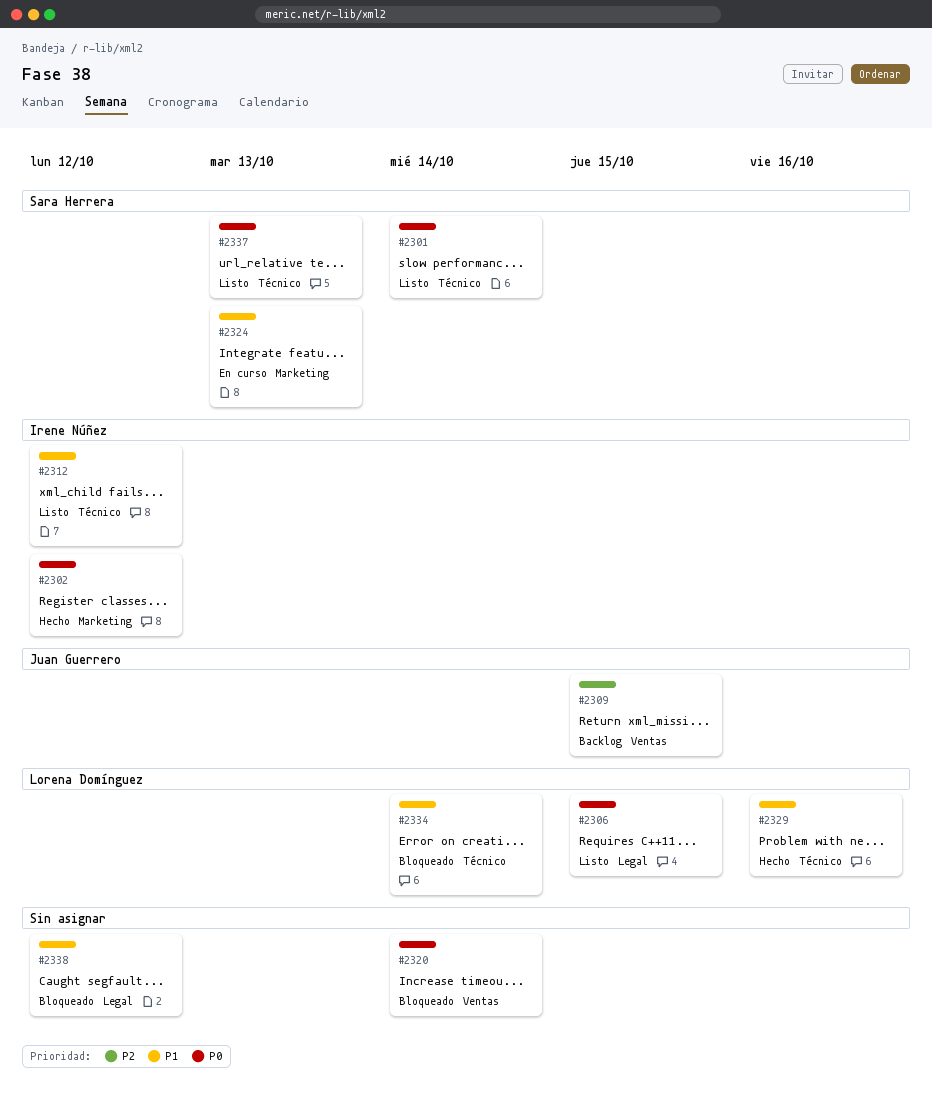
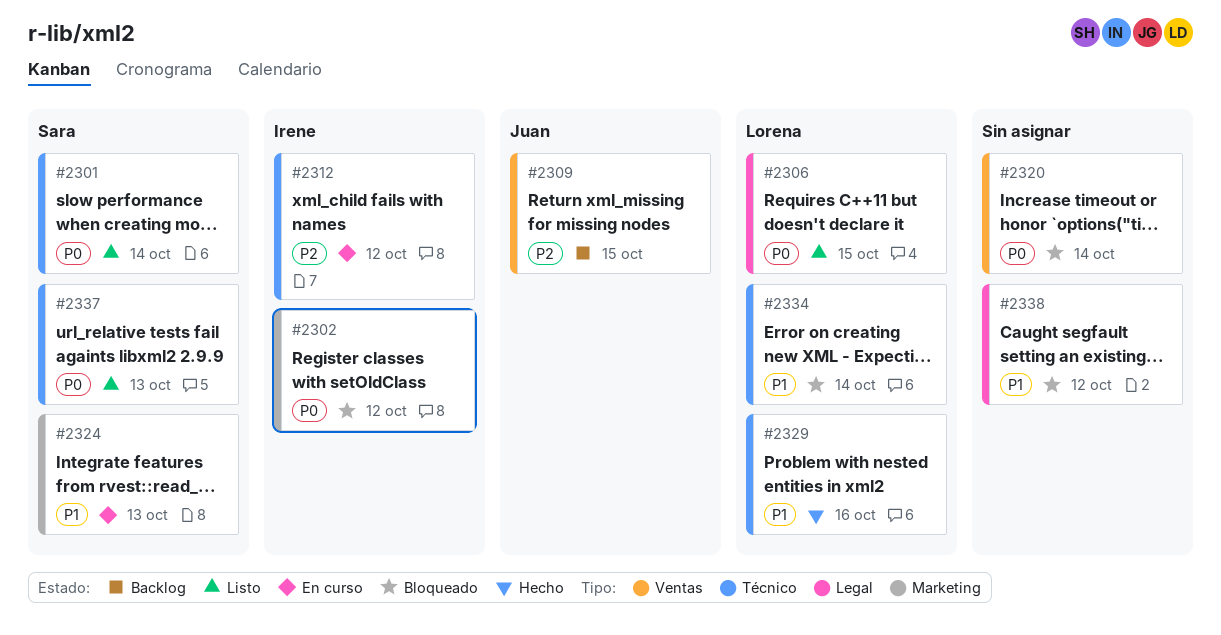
#2302, status: Hecho -> Bloqueado
#2312, status: Listo -> En curso
#2312, priority: P1 -> P2

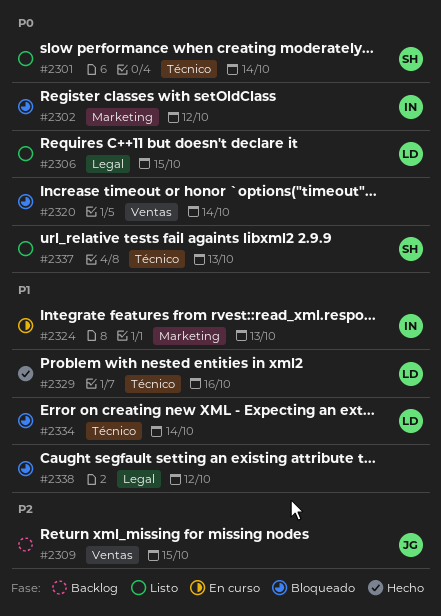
#2312: present -> none
#2324, owner: Sara -> Irene

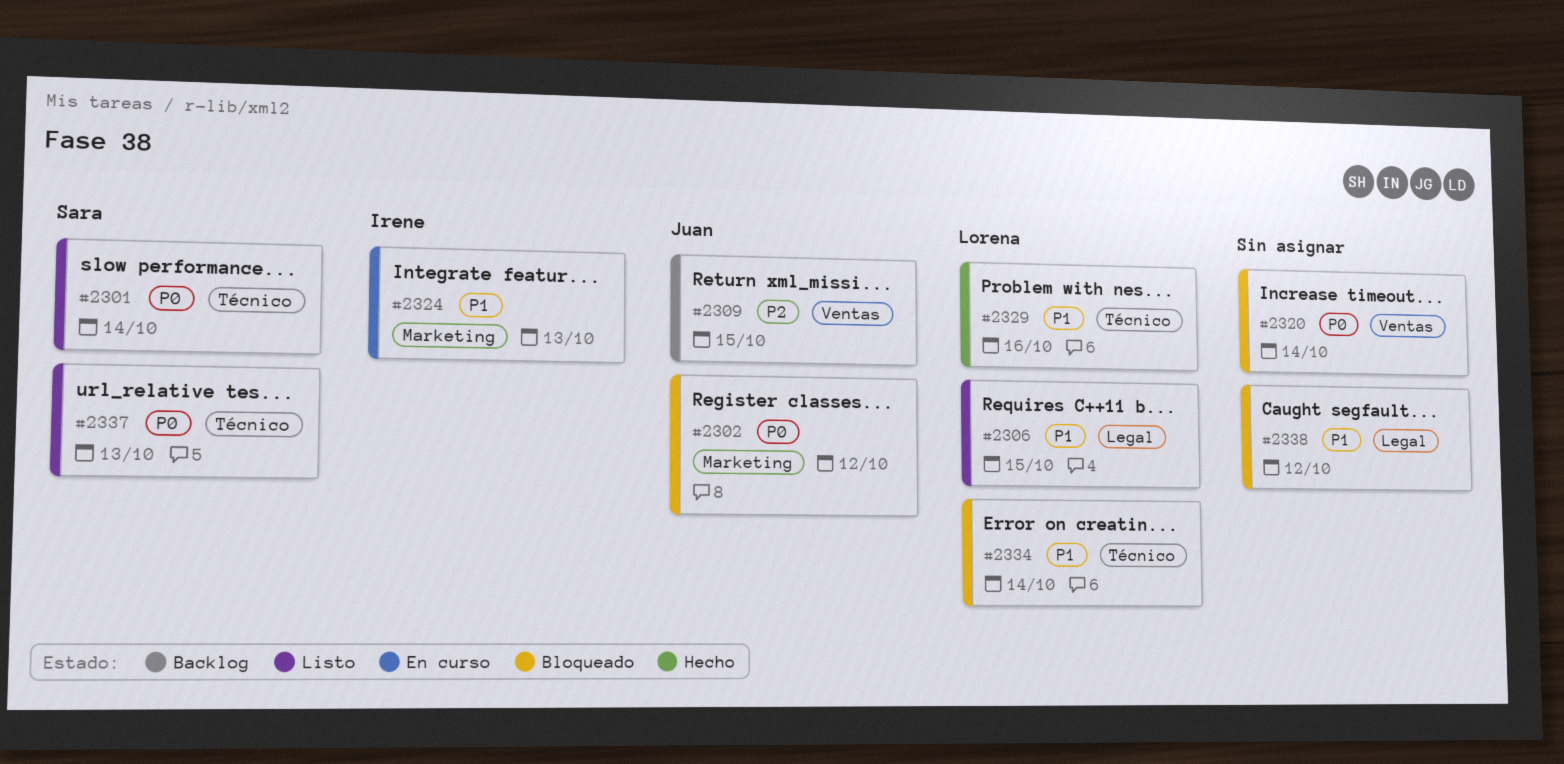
#2302, owner: Irene -> Juan
#2306, priority: P0 -> P1

